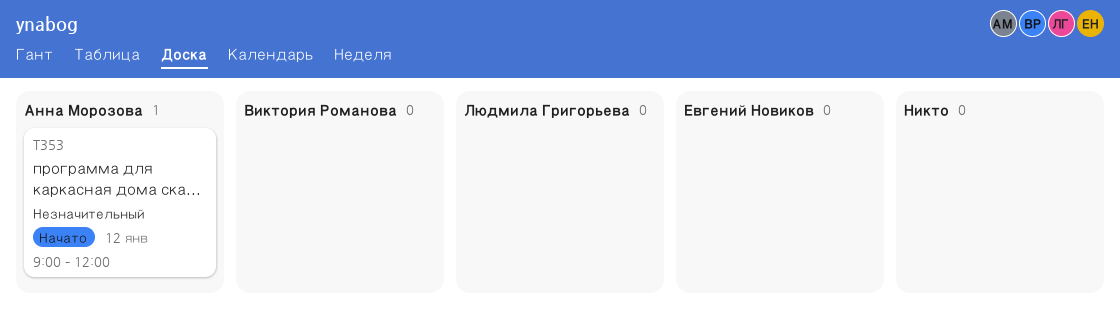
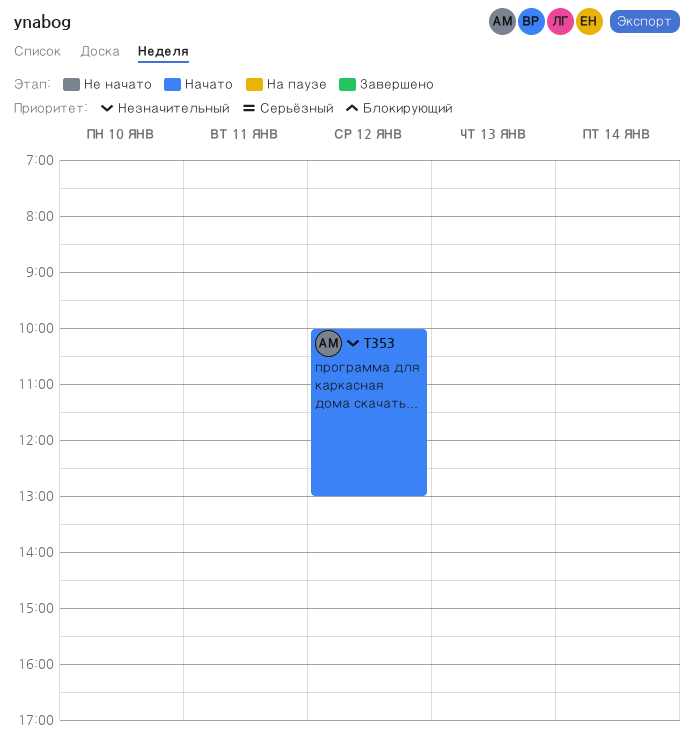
T353, begins: 09:00 -> 10:00
T353, ends: 12:00 -> 13:00

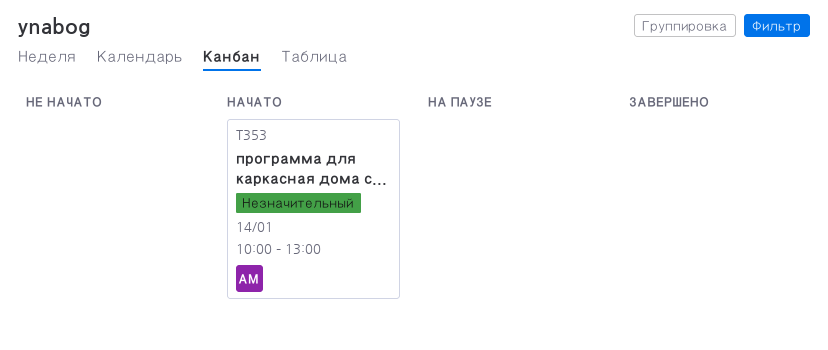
T353, day: Jan 12 -> Jan 14

